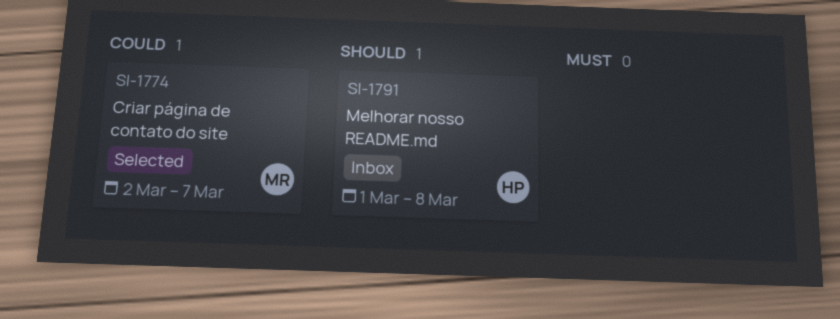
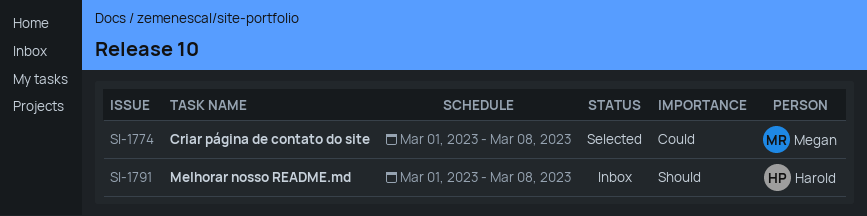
SI-1774, start: Mar 2 -> Mar 1
SI-1774, due: Mar 7 -> Mar 8

